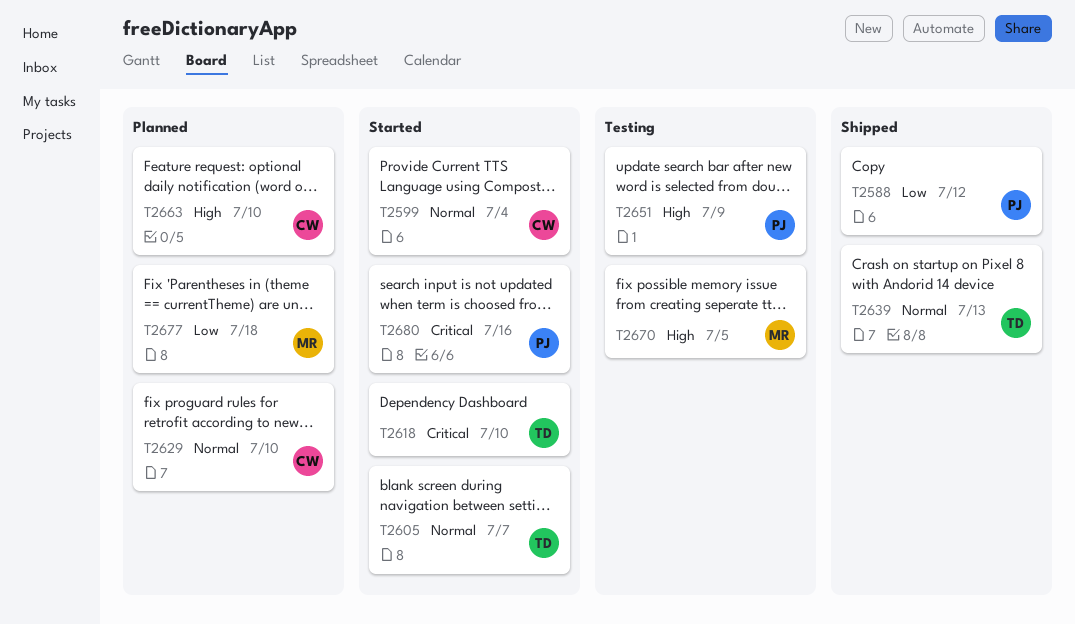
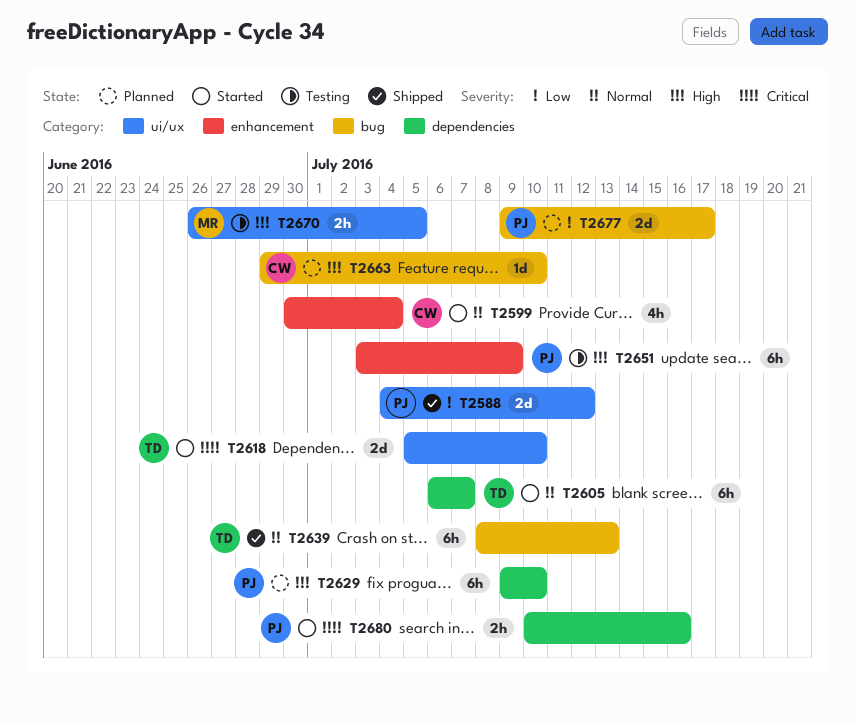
T2629, owner: CW -> PJ
T2629, priority: Normal -> High
T2677, owner: MR -> PJ
T2677, due: Jul 18 -> Jul 17

